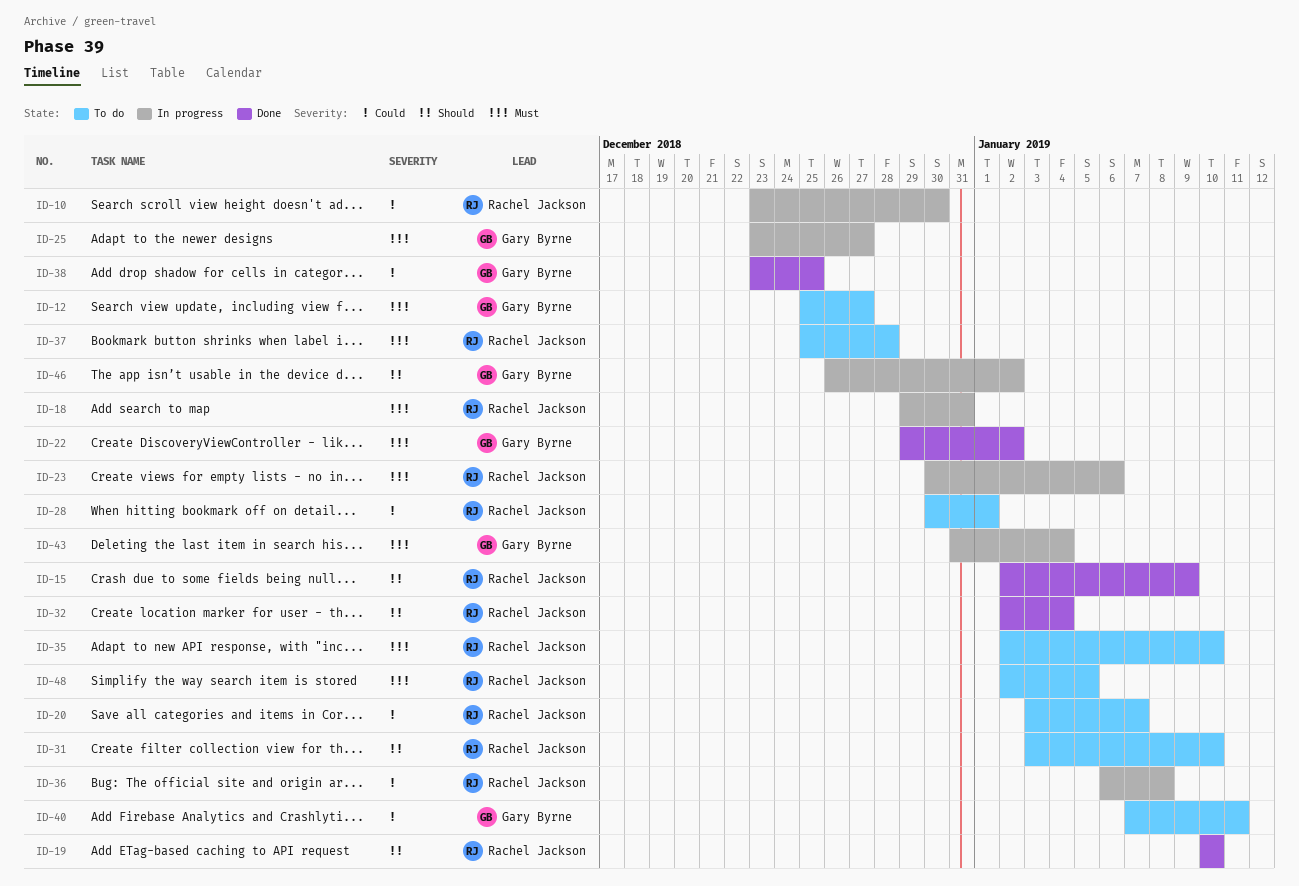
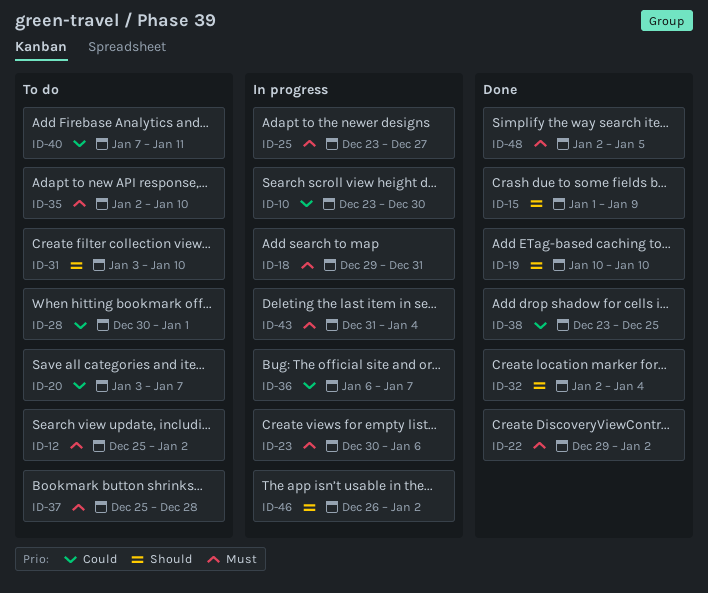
ID-12, due: Dec 27 -> Jan 2
ID-15, start: Jan 2 -> Jan 1
ID-36, due: Jan 8 -> Jan 7
ID-48, status: To do -> Done

